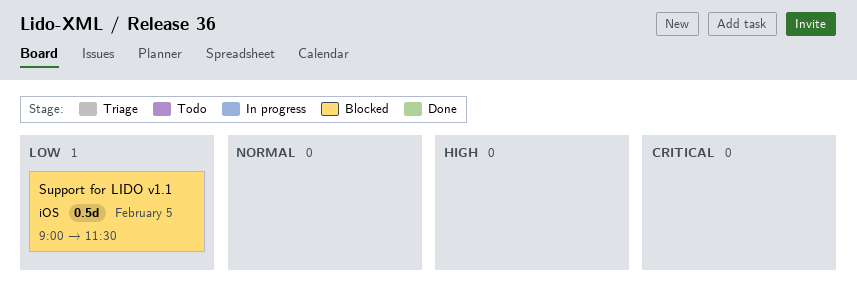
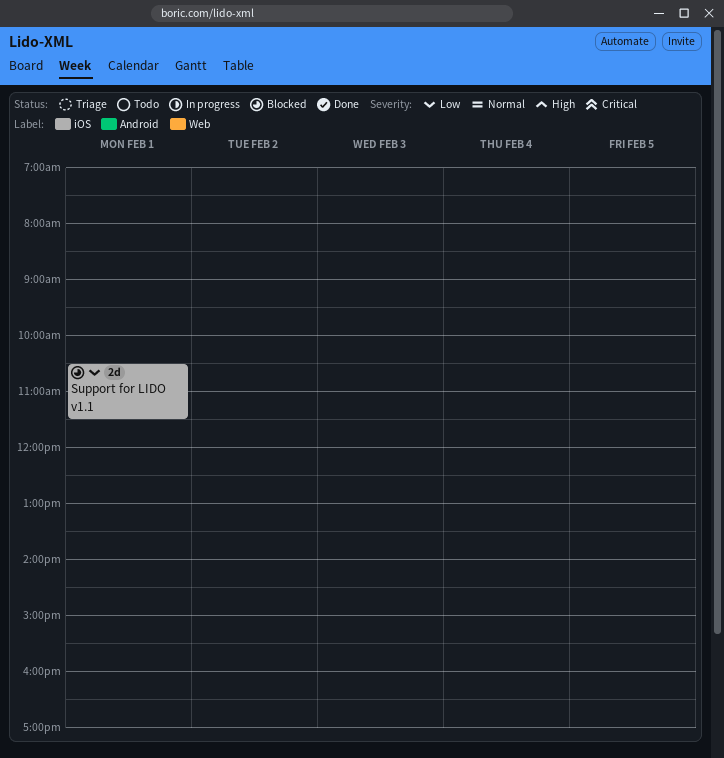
Support for LIDO v1.1, estimate: 0.5d -> 2d
Support for LIDO v1.1, day: Feb 5 -> Feb 1
Support for LIDO v1.1, begins: 09:00 -> 10:30

